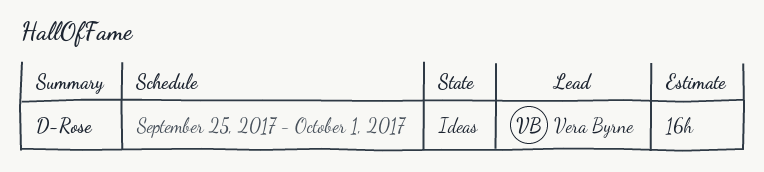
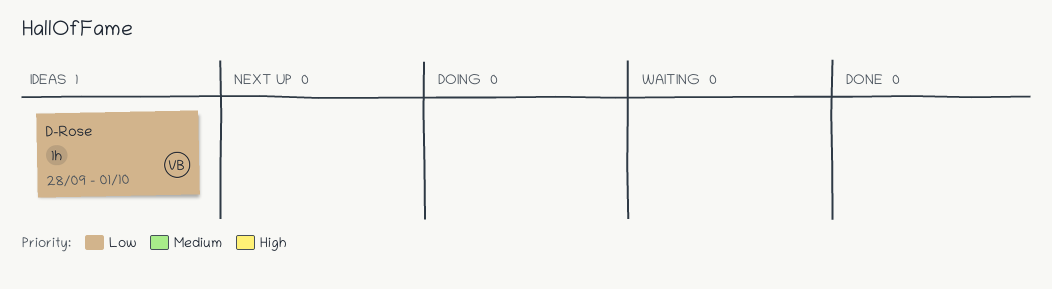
D-Rose, estimate: 16h -> 1h
D-Rose, start: Sep 25 -> Sep 28

